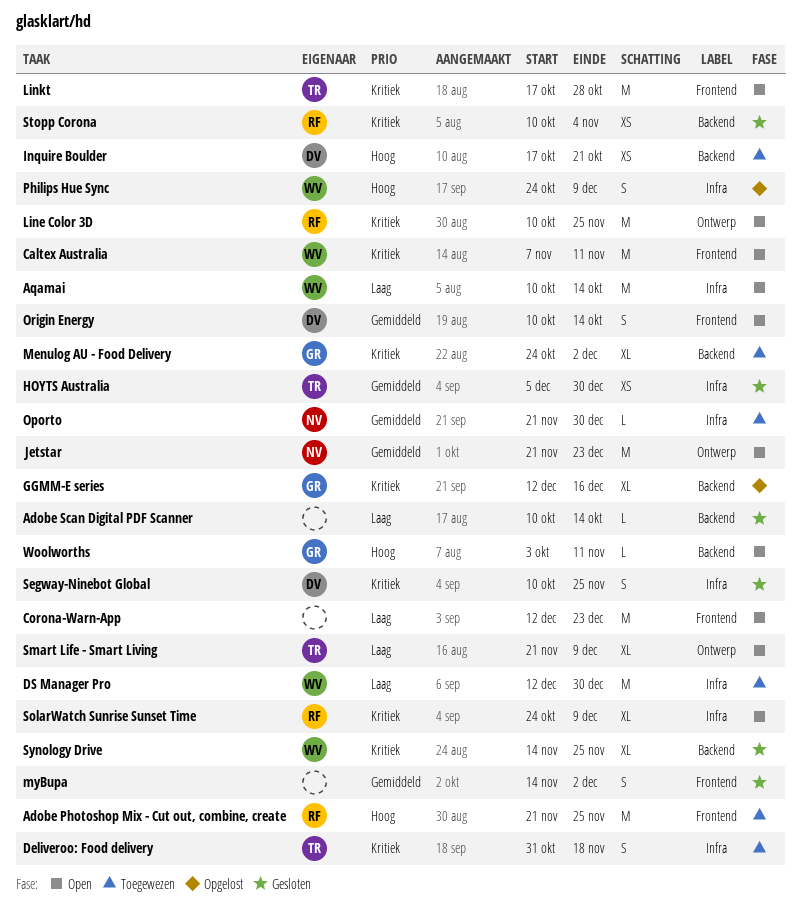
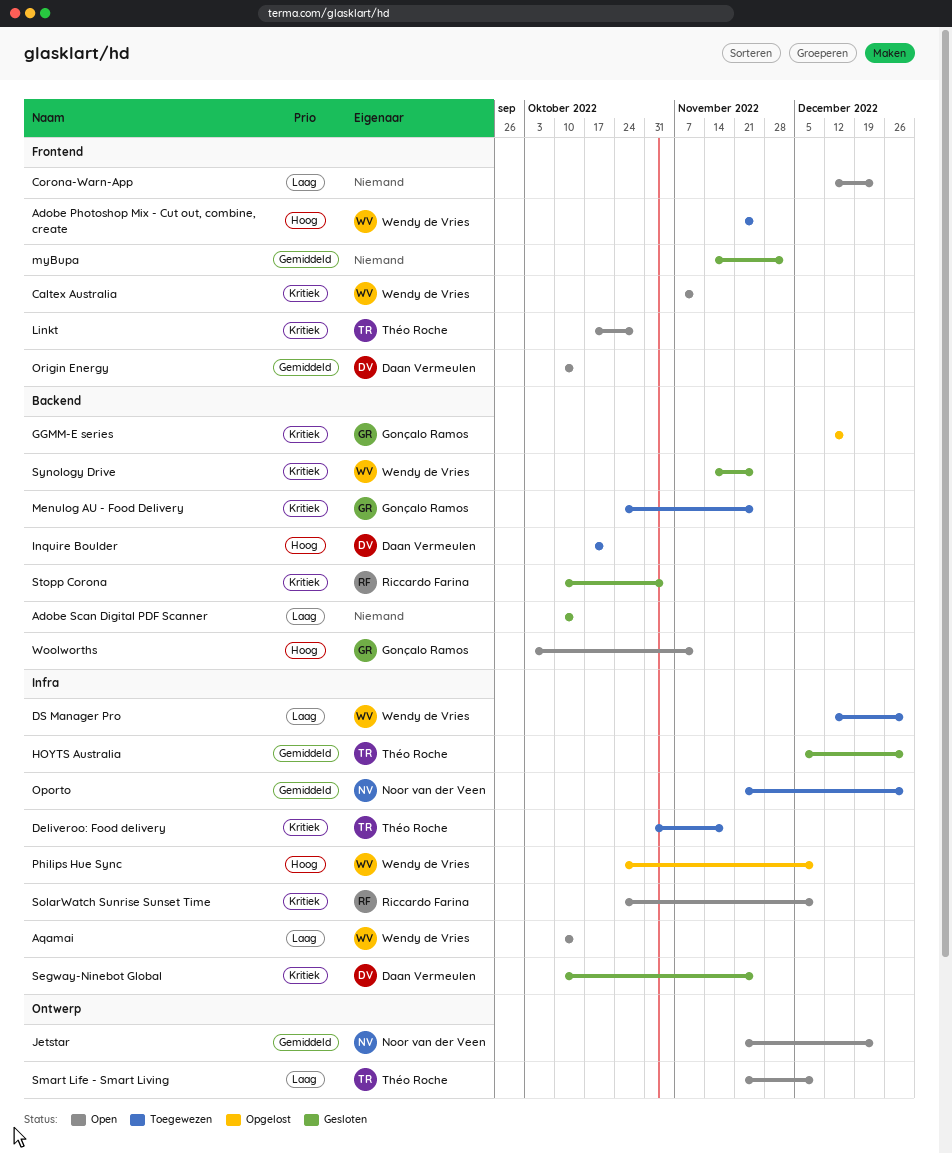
Adobe Photoshop Mix - Cut out, combine, create, owner: Riccardo Farina -> Wendy de Vries
Line Color 3D: present -> none
Menulog AU - Food Delivery, due: Dec 2 -> Nov 25

